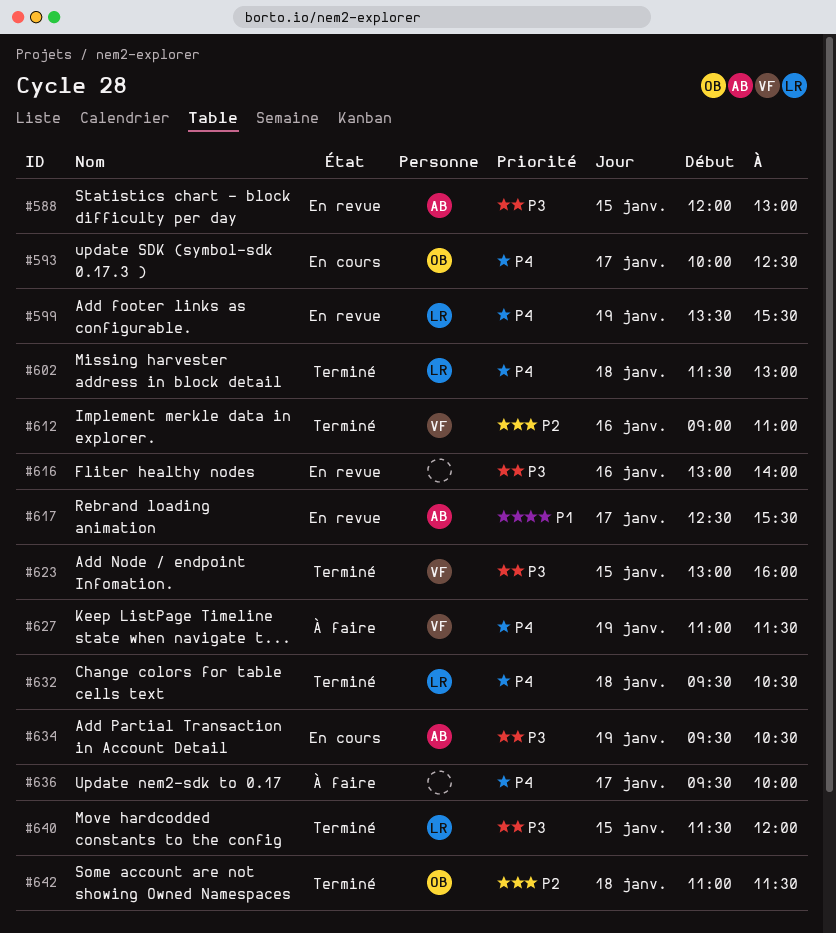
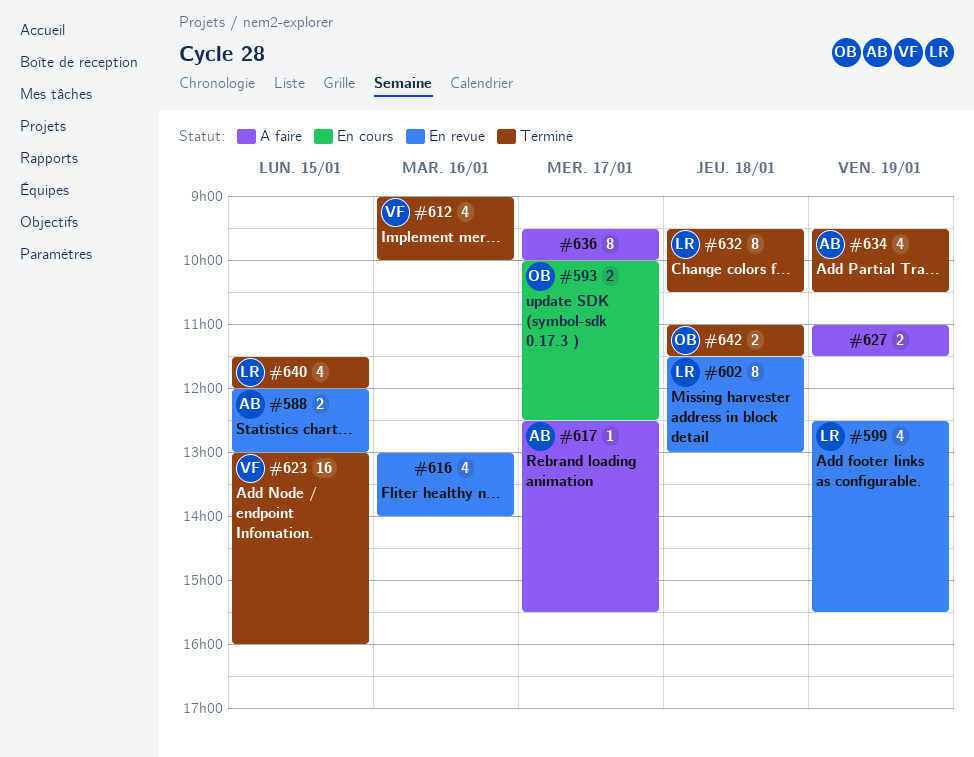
#599, begins: 13:30 -> 12:30
#602, status: Terminé -> En revue
#612, ends: 11:00 -> 10:00
#617, status: En revue -> À faire
#627, owner: VF -> none
#634, status: En cours -> Terminé

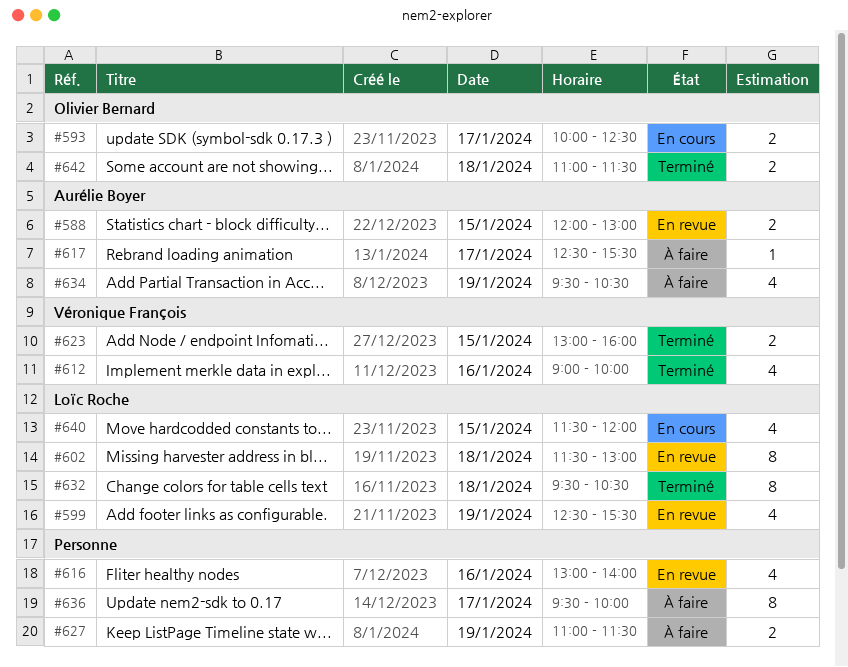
#623, estimate: 16 -> 2
#634, status: Terminé -> À faire
#640, status: Terminé -> En cours

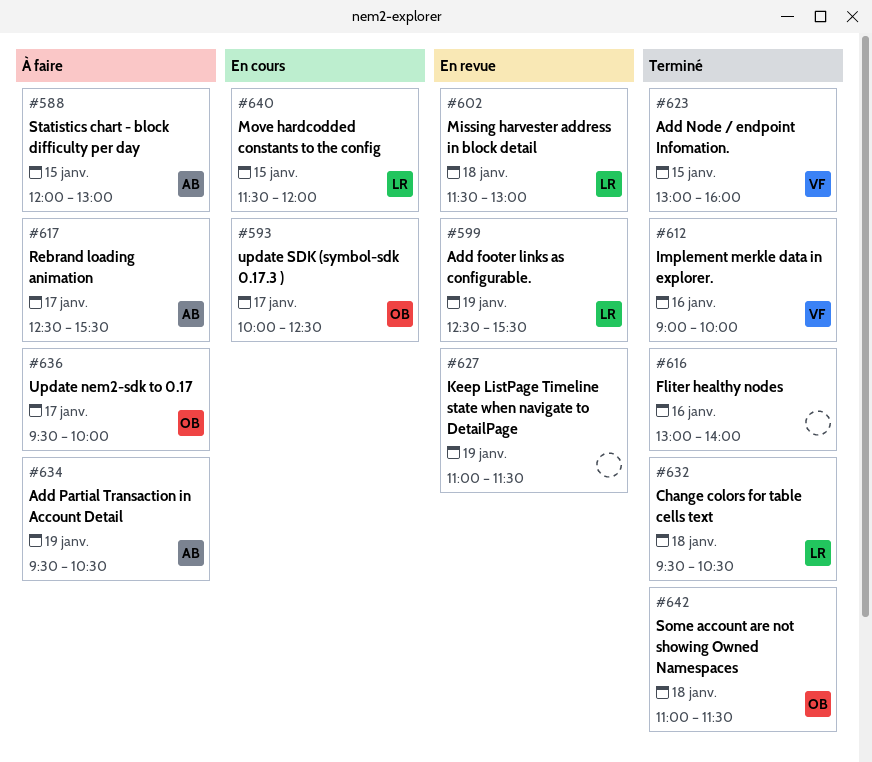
#588, status: En revue -> À faire
#616, status: En revue -> Terminé
#627, status: À faire -> En revue
#636, owner: none -> Olivier Bernard

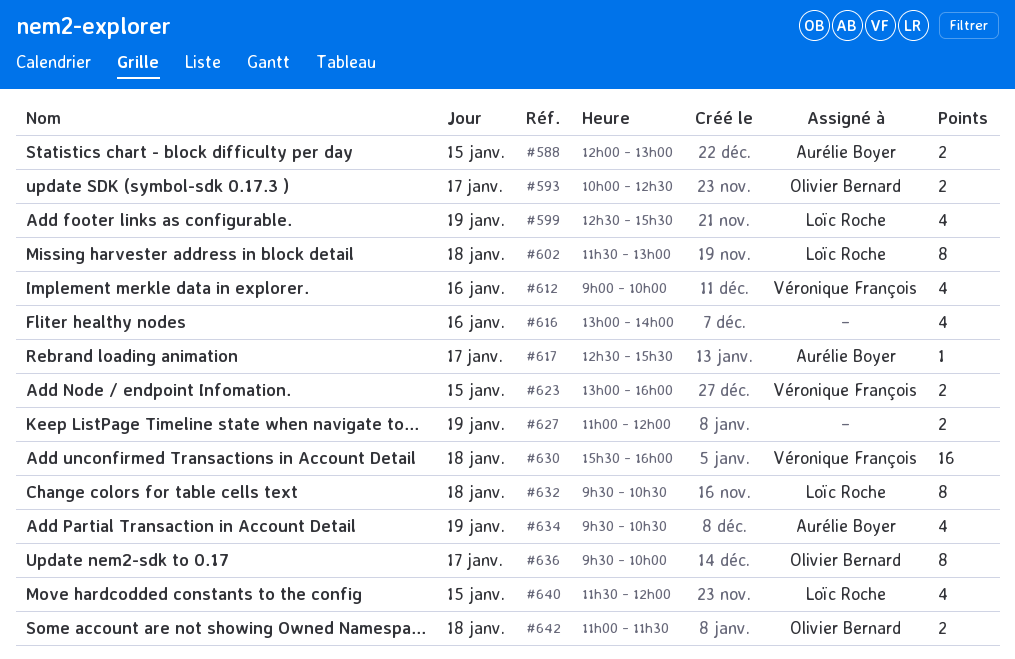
#627, ends: 11:30 -> 12:00
#630: none -> present

